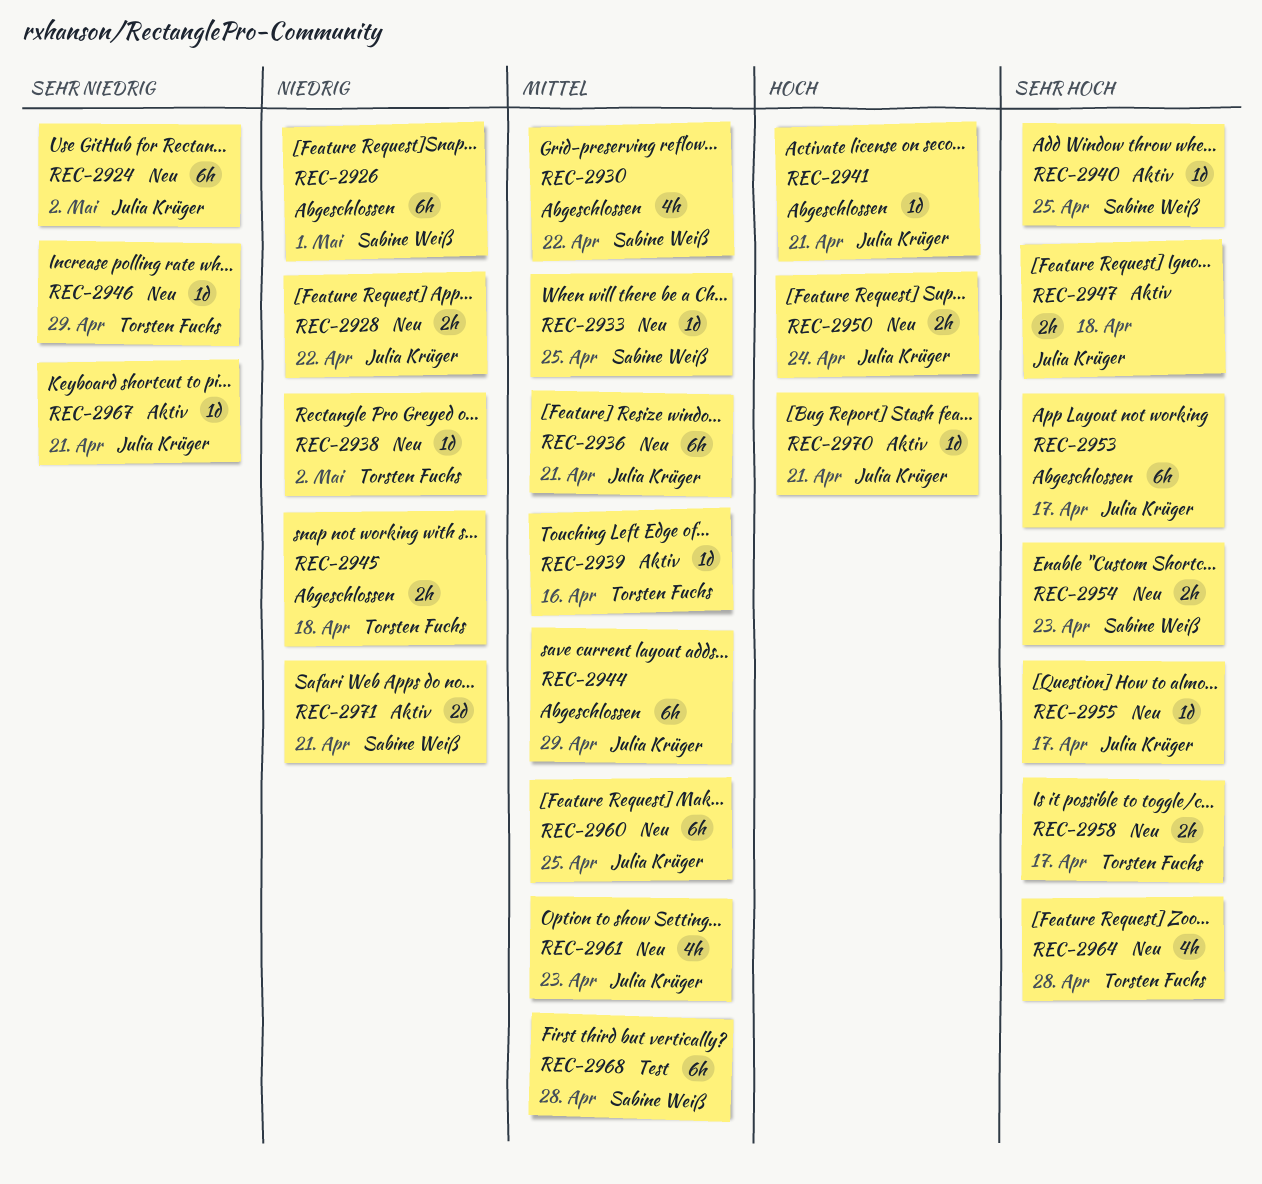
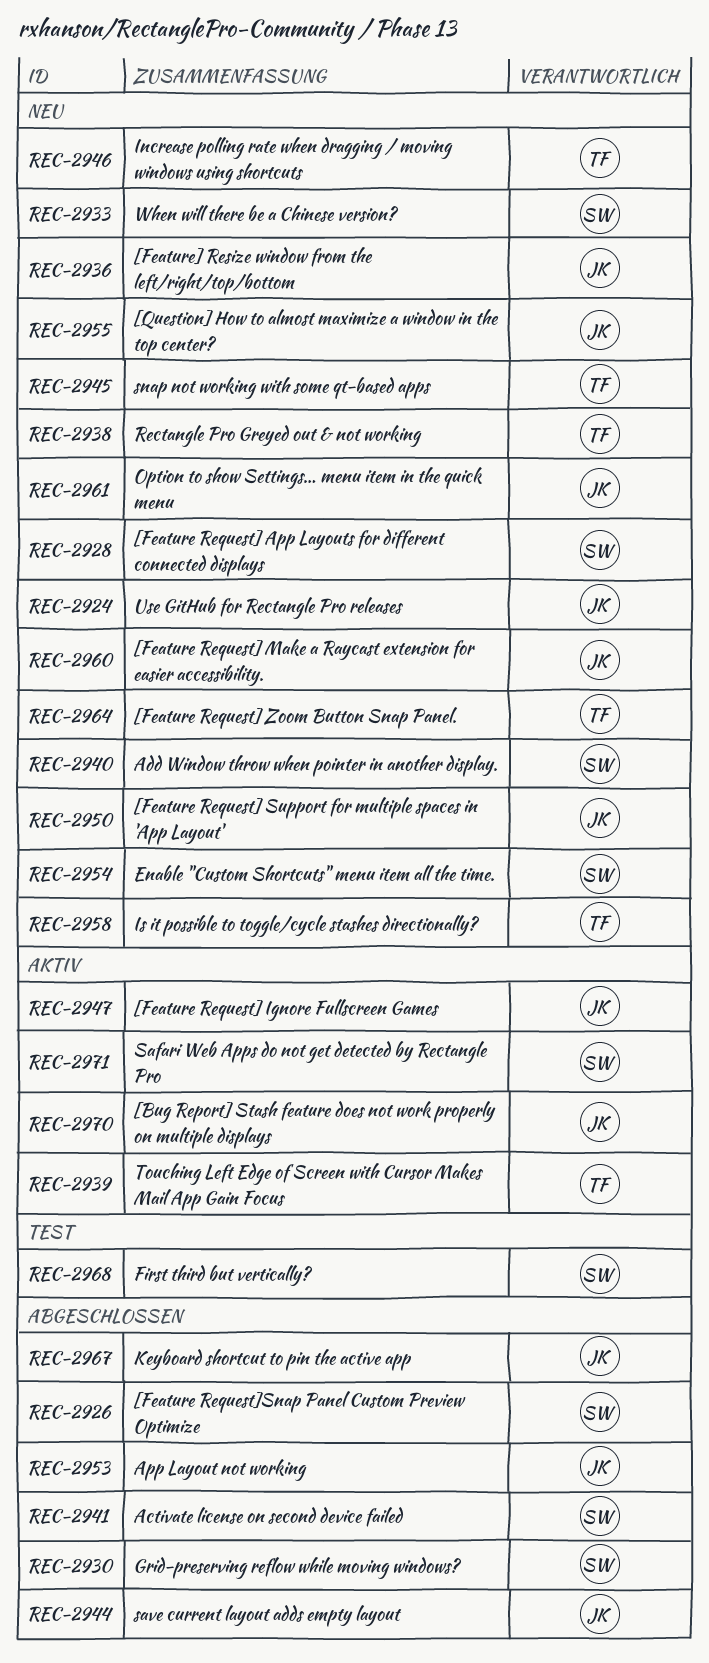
REC-2928, owner: Julia Krüger -> Sabine Weiß
REC-2940, status: Aktiv -> Neu
REC-2941, owner: Julia Krüger -> Sabine Weiß
REC-2945, status: Abgeschlossen -> Neu
REC-2967, status: Aktiv -> Abgeschlossen

